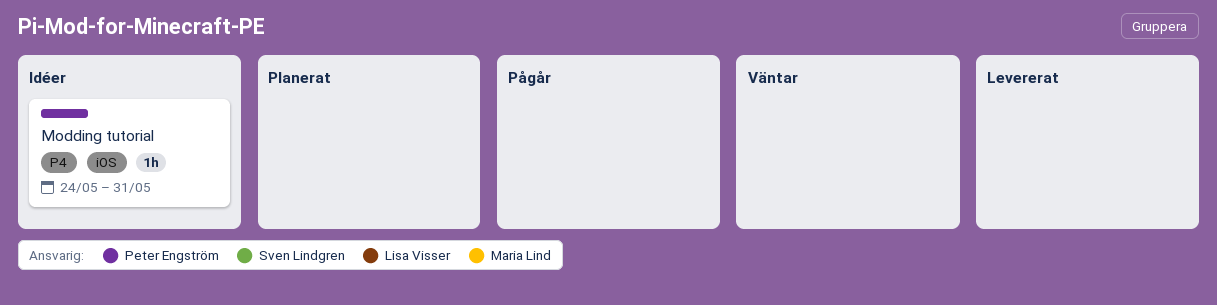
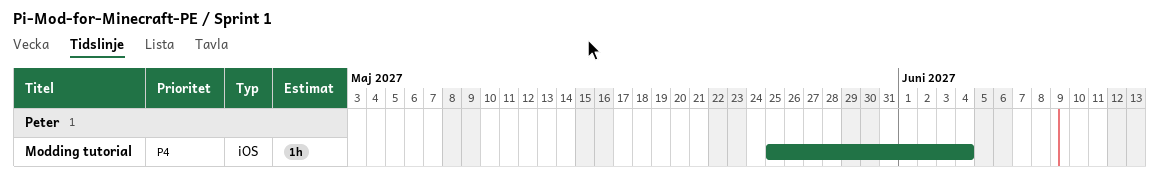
Modding tutorial, start: May 24 -> May 25
Modding tutorial, due: May 31 -> Jun 4

